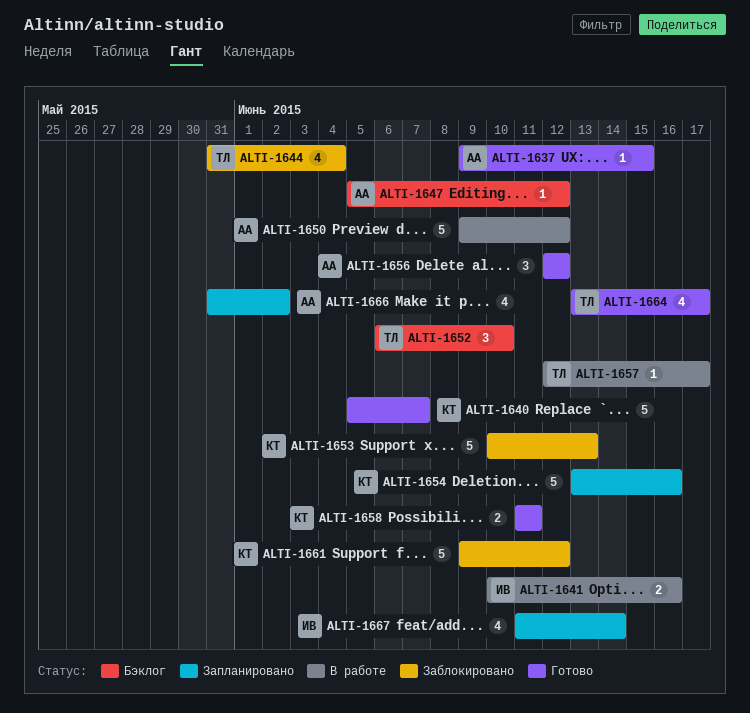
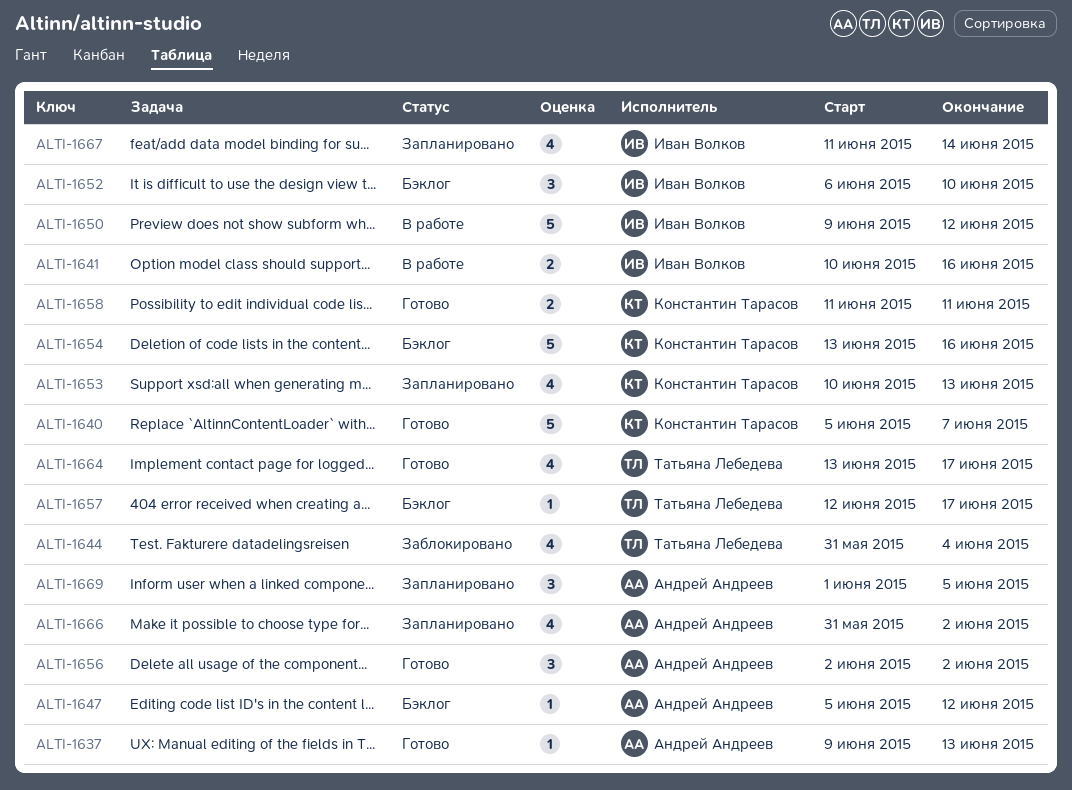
ALTI-1637, due: Jun 15 -> Jun 13
ALTI-1650, owner: Андрей Андреев -> Иван Волков
ALTI-1652, owner: Татьяна Лебедева -> Иван Волков
ALTI-1653, status: Заблокировано -> Запланировано
ALTI-1653, estimate: 5 -> 4
ALTI-1654, status: Запланировано -> Бэклог
ALTI-1656, start: Jun 12 -> Jun 2
ALTI-1656, due: Jun 12 -> Jun 2
ALTI-1657, status: В работе -> Бэклог
ALTI-1661: present -> none
ALTI-1669: none -> present

